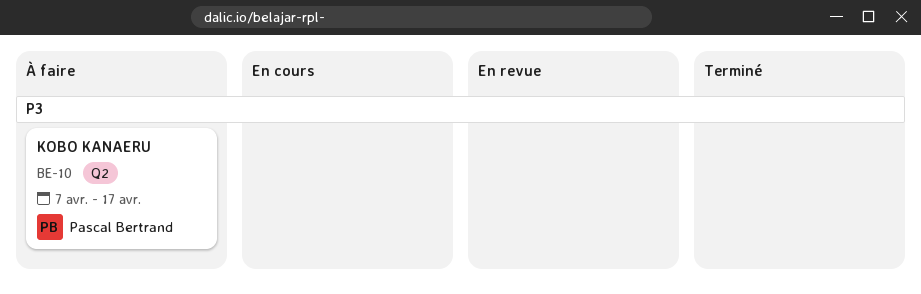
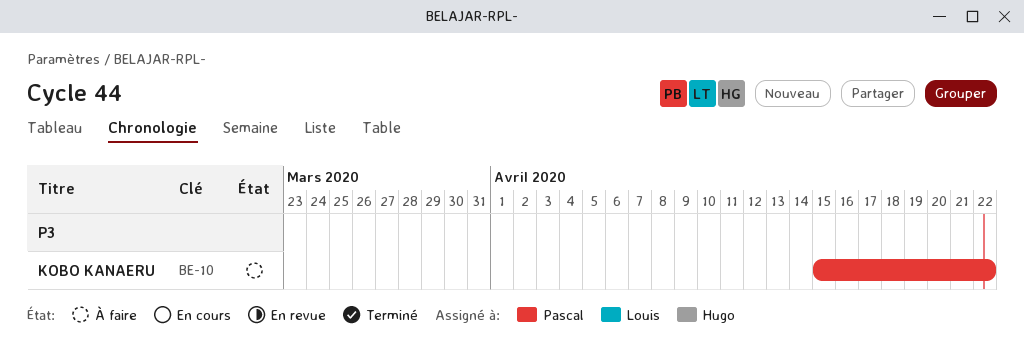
BE-10, start: Apr 7 -> Apr 15
BE-10, due: Apr 17 -> Apr 22

